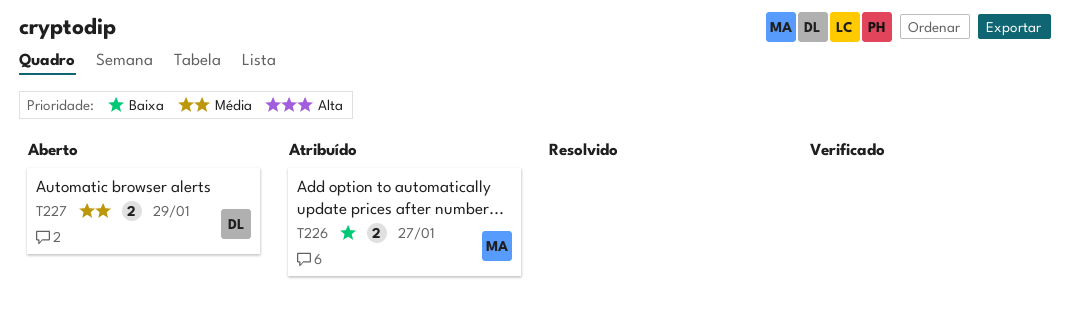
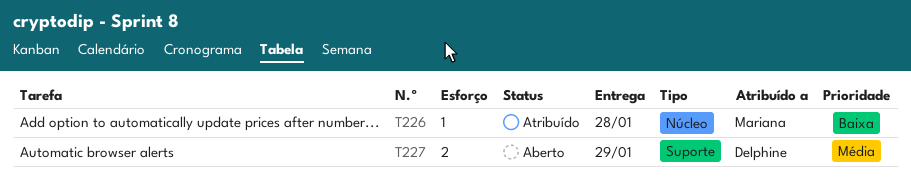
T226, estimate: 2 -> 1
T226, due: Jan 27 -> Jan 28

